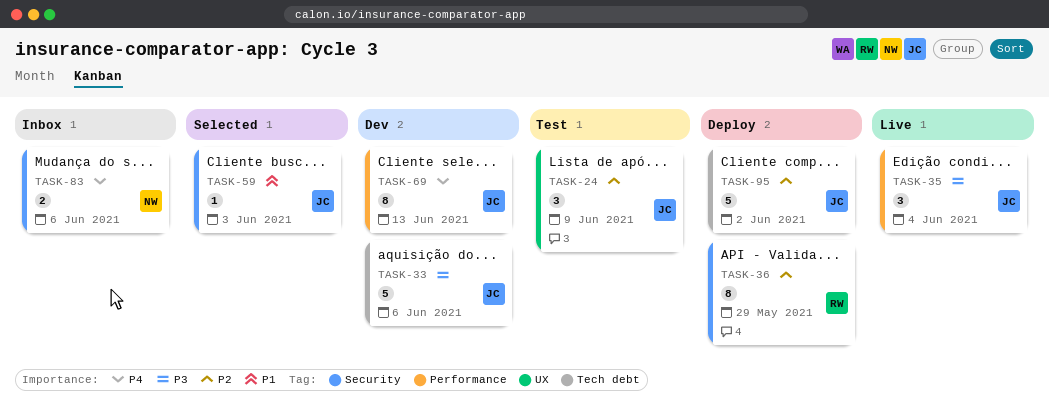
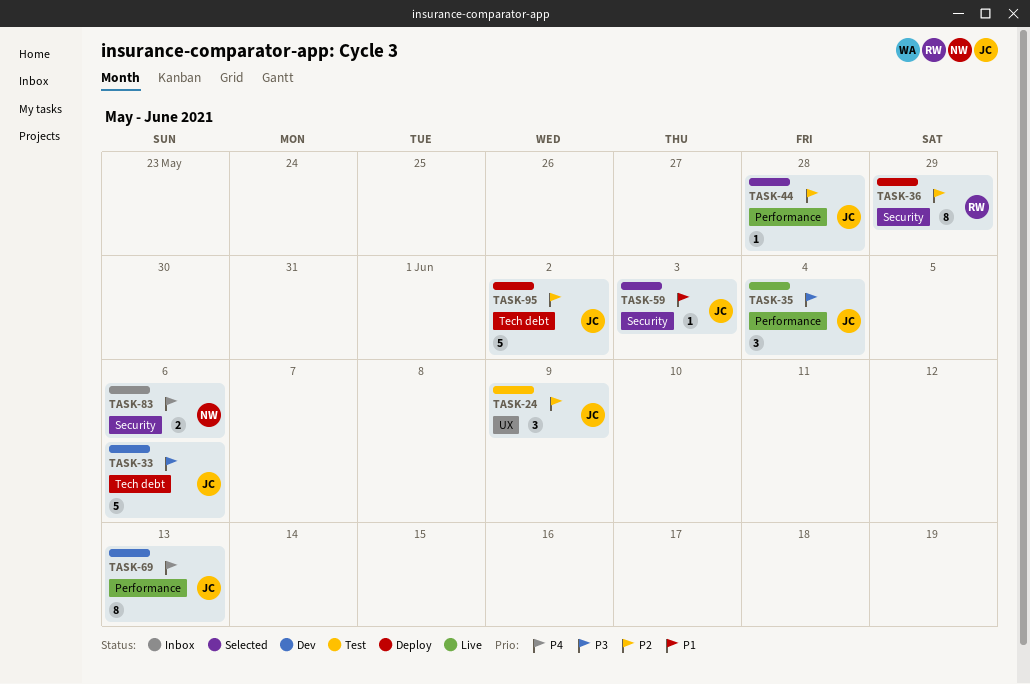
TASK-44: none -> present

